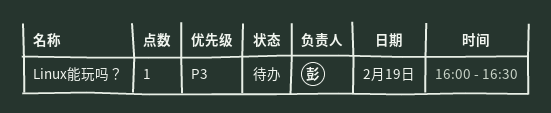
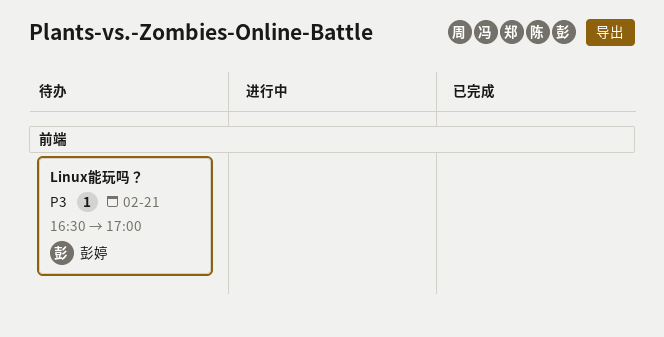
Linux能玩吗？, day: Feb 19 -> Feb 21
Linux能玩吗？, begins: 16:00 -> 16:30
Linux能玩吗？, ends: 16:30 -> 17:00

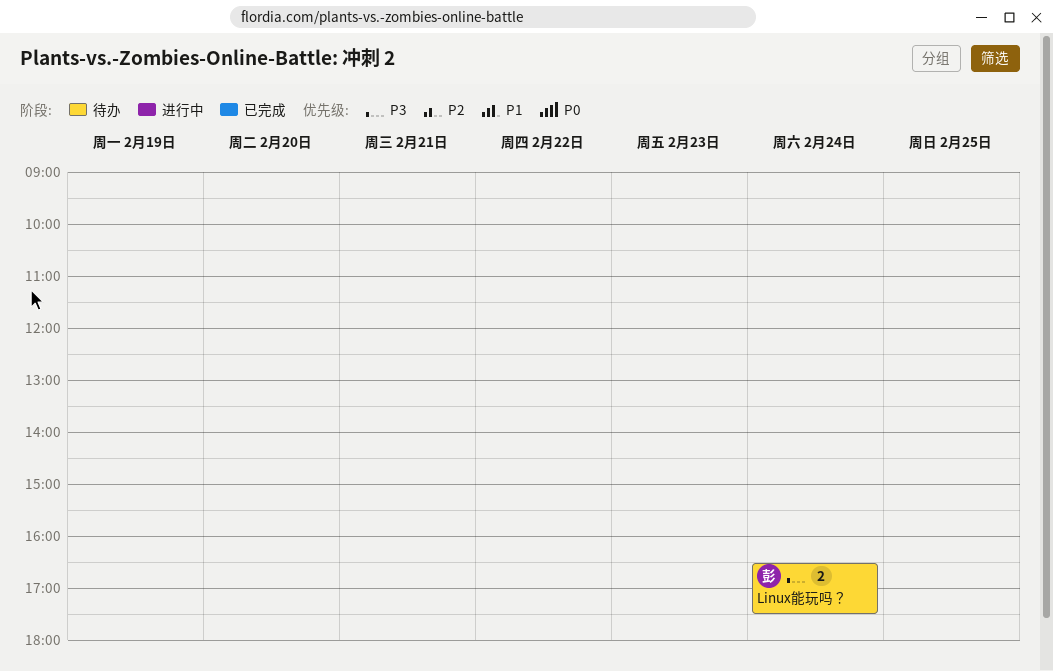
Linux能玩吗？, estimate: 1 -> 2
Linux能玩吗？, day: Feb 21 -> Feb 24
Linux能玩吗？, ends: 17:00 -> 17:30

